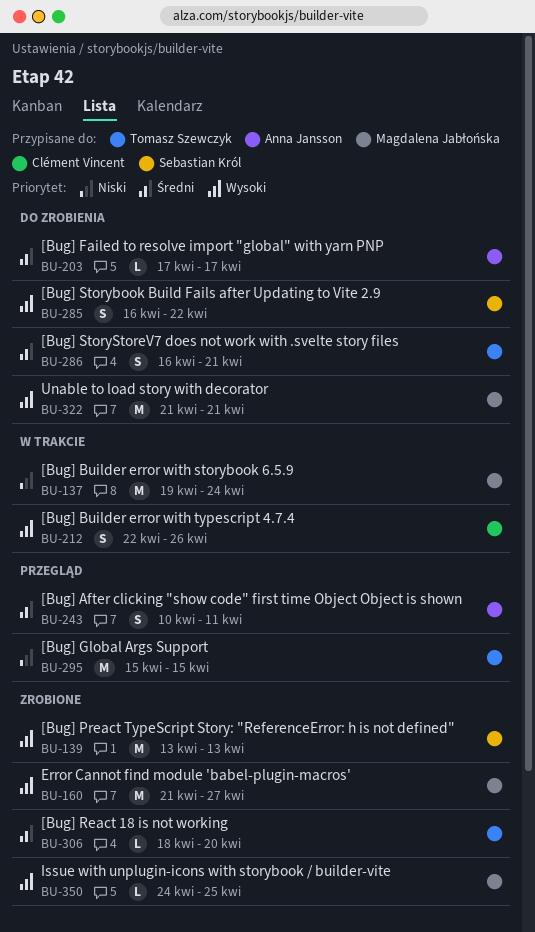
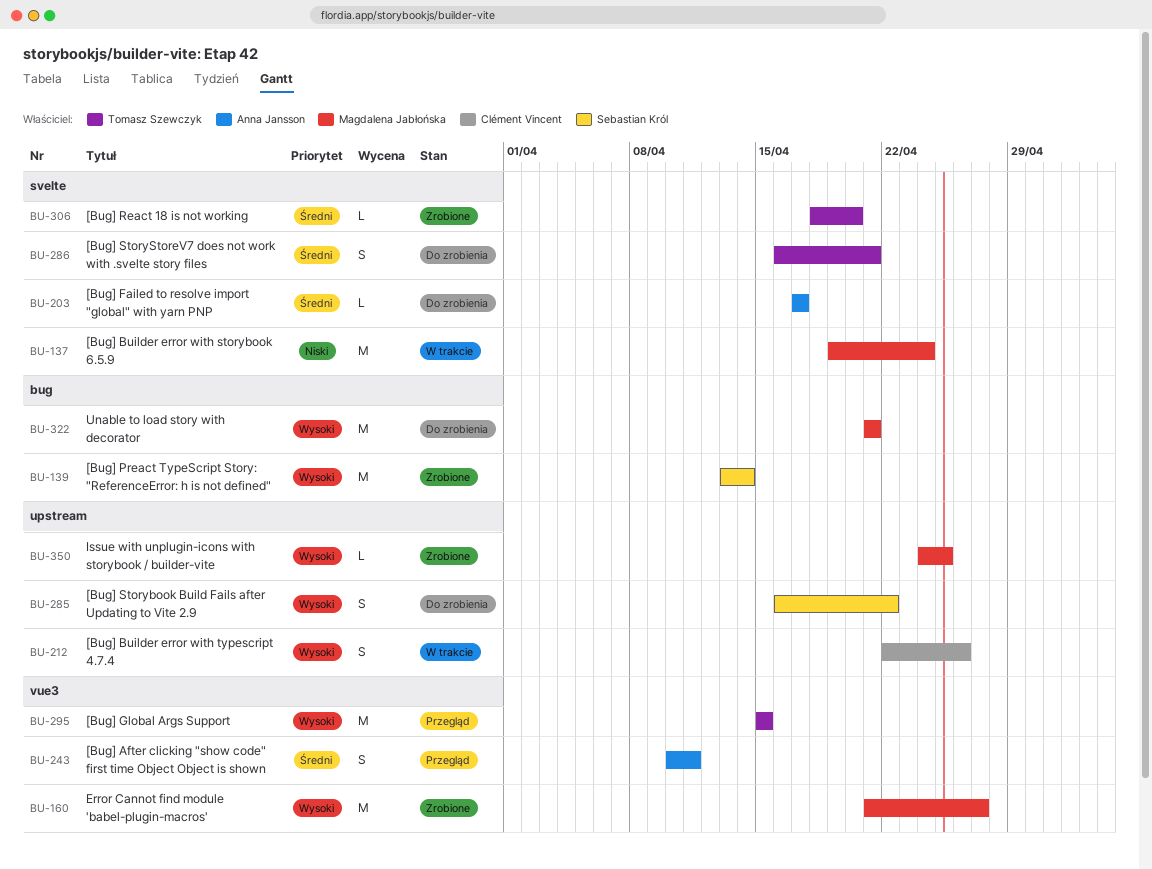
BU-139, due: Apr 13 -> Apr 14
BU-295, priority: Niski -> Wysoki

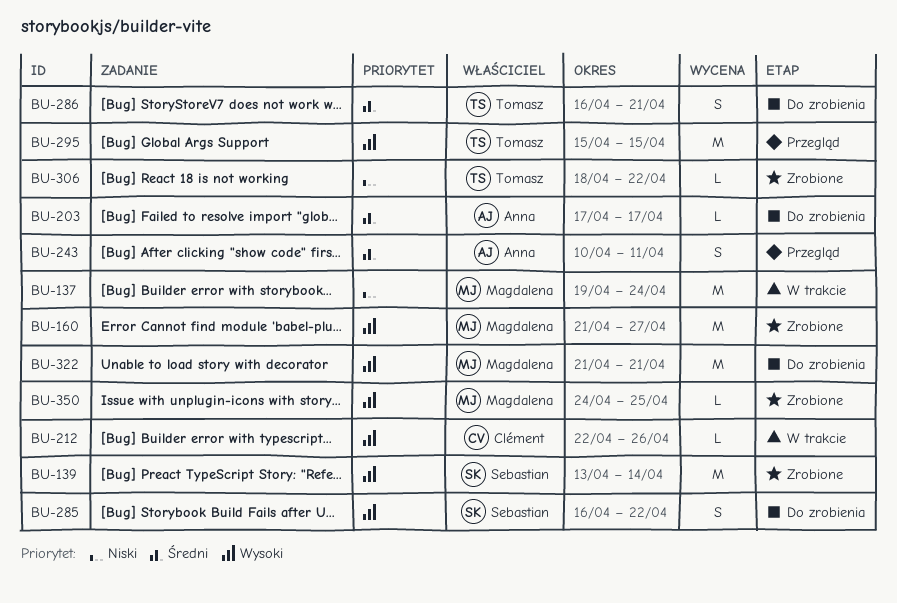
BU-212, estimate: S -> L
BU-306, priority: Średni -> Niski
BU-306, due: Apr 20 -> Apr 22

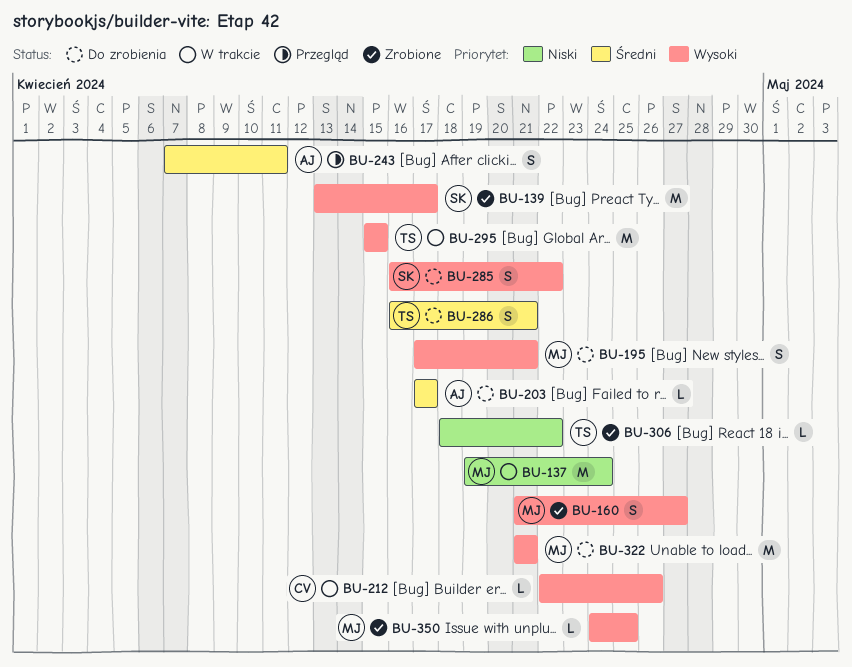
BU-139, due: Apr 14 -> Apr 17
BU-160, estimate: M -> S
BU-195: none -> present
BU-243, start: Apr 10 -> Apr 7
BU-295, status: Przegląd -> W trakcie

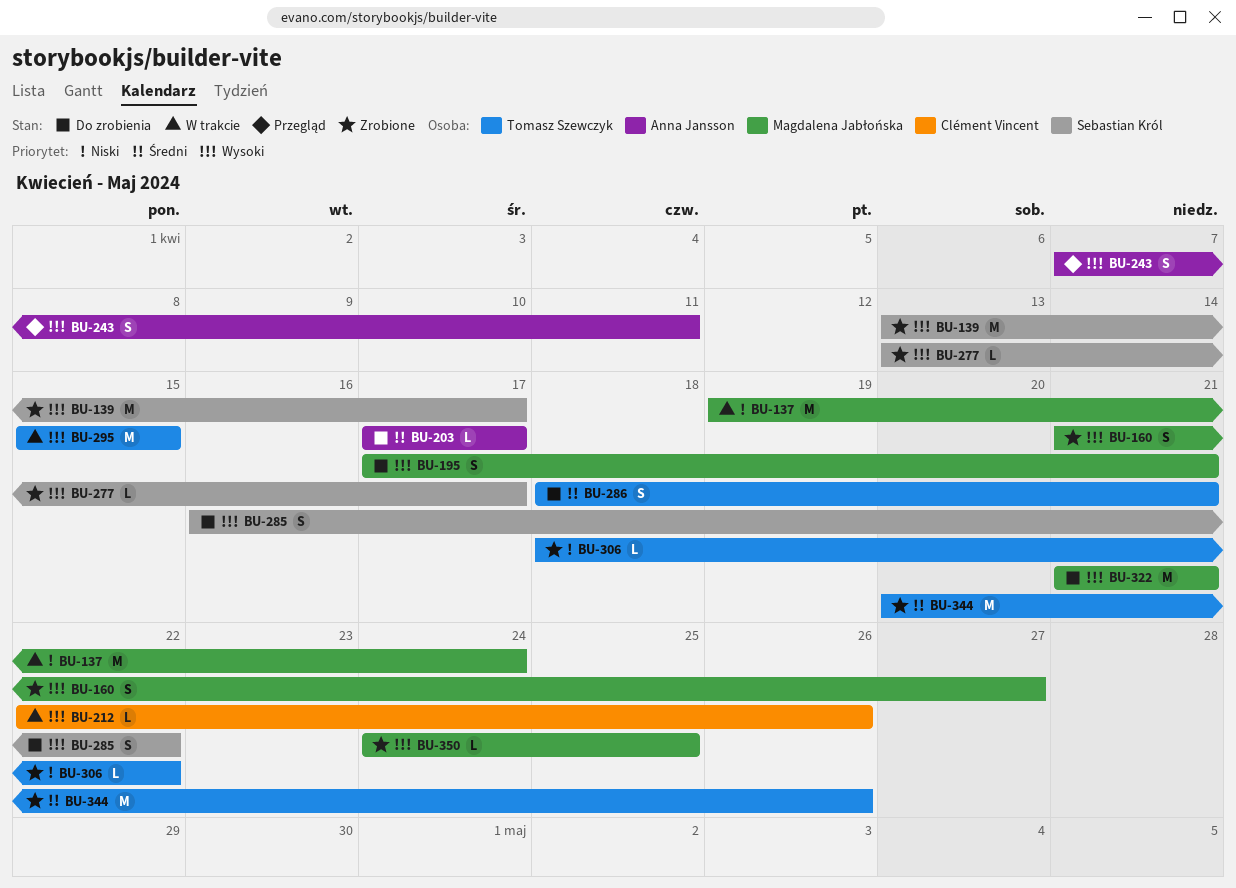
BU-243, priority: Średni -> Wysoki
BU-277: none -> present
BU-286, start: Apr 16 -> Apr 18
BU-344: none -> present

